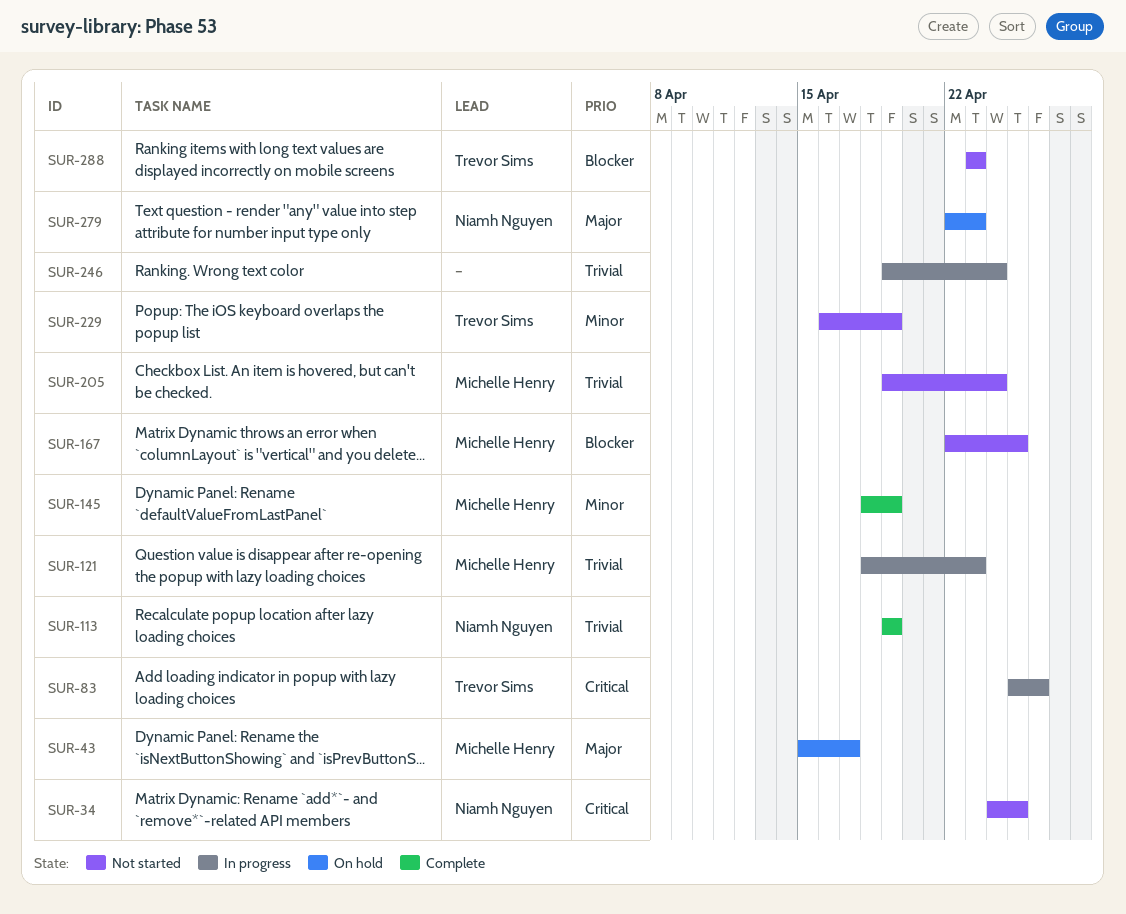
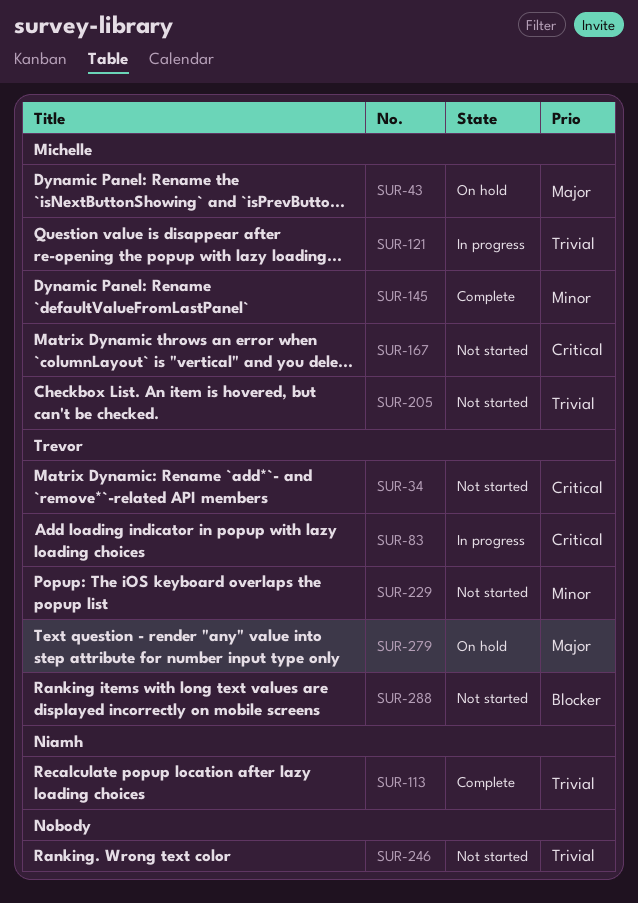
SUR-34, owner: Niamh Nguyen -> Trevor Sims
SUR-167, priority: Blocker -> Critical
SUR-246, status: In progress -> Not started
SUR-279, owner: Niamh Nguyen -> Trevor Sims

